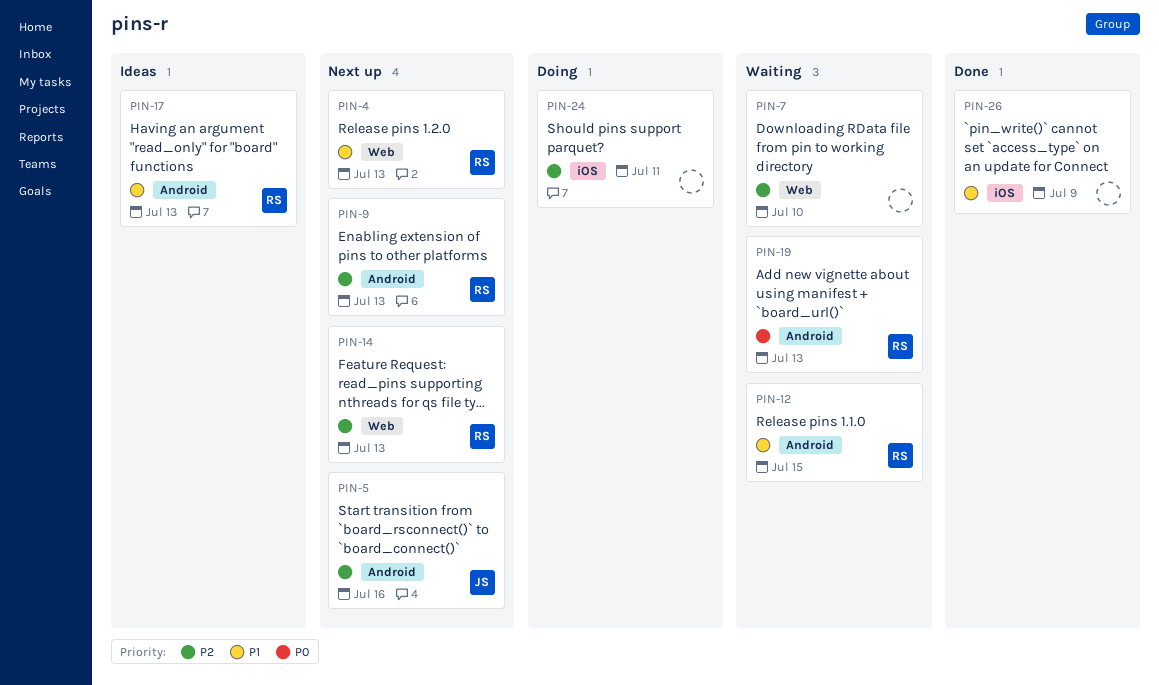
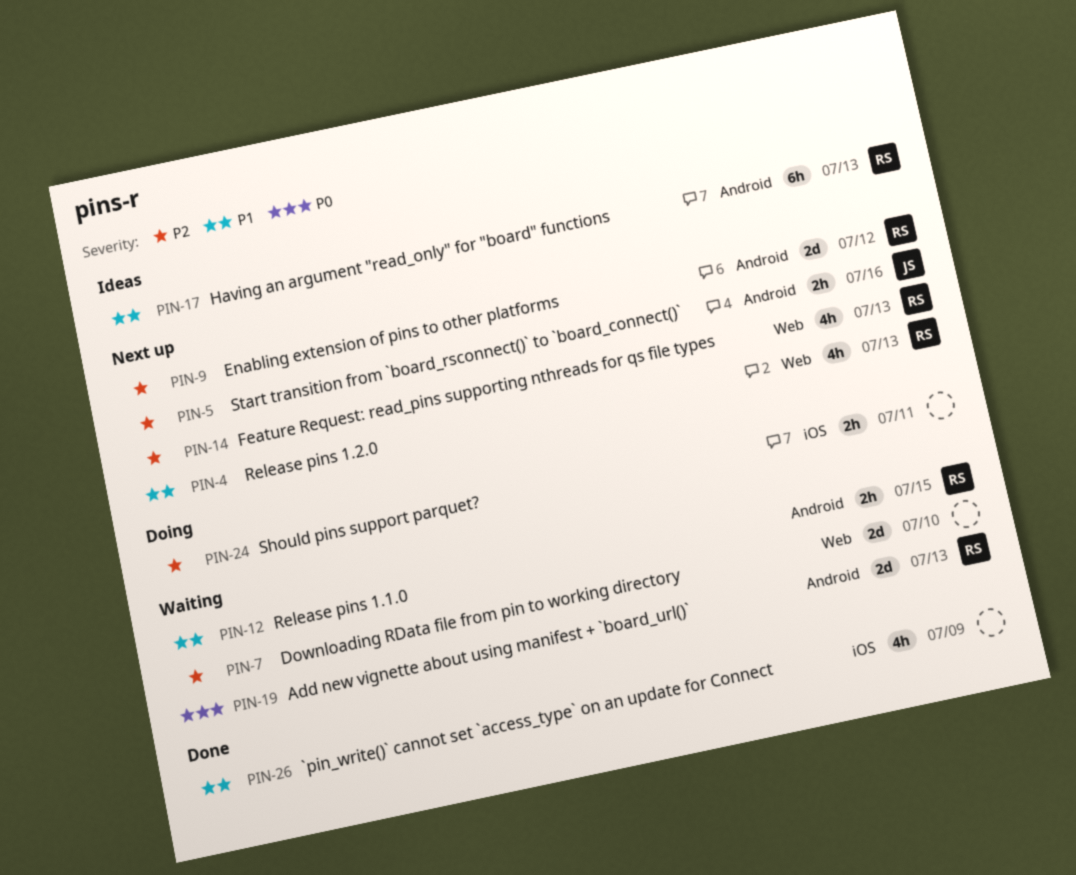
PIN-9, due: Jul 13 -> Jul 12

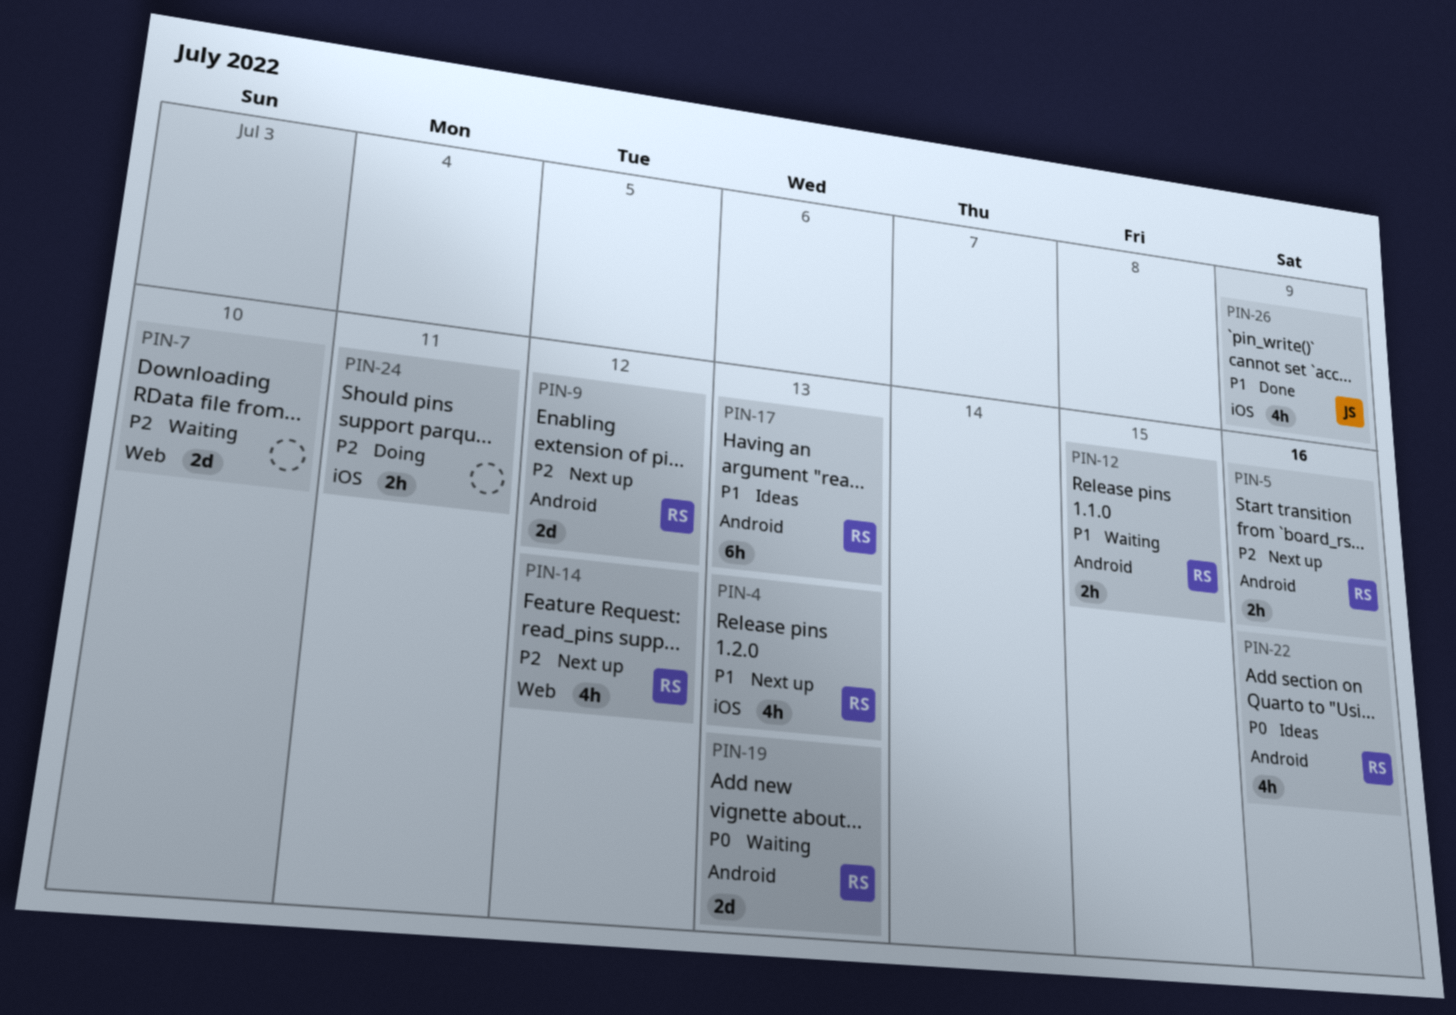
PIN-4, label: Web -> iOS
PIN-5, owner: JS -> RS
PIN-14, due: Jul 13 -> Jul 12
PIN-22: none -> present
PIN-26, owner: none -> JS

